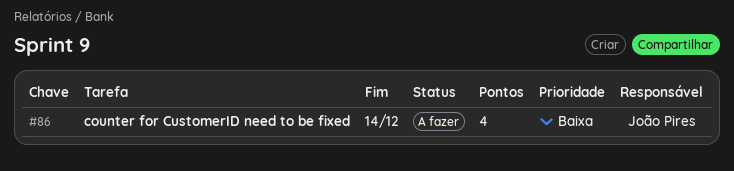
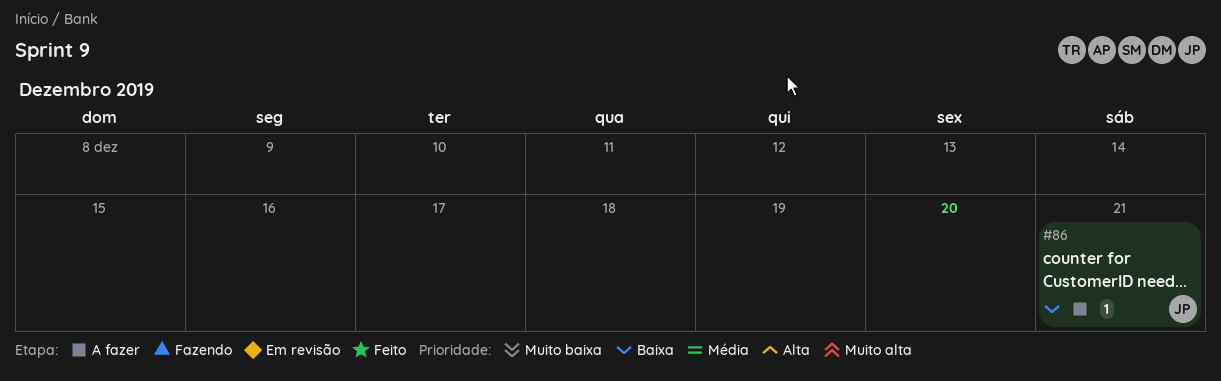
#86, estimate: 4 -> 1
#86, due: Dec 14 -> Dec 21

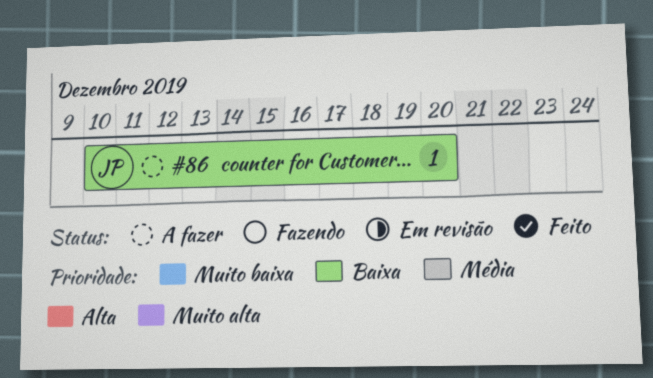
#86, due: Dec 21 -> Dec 20

